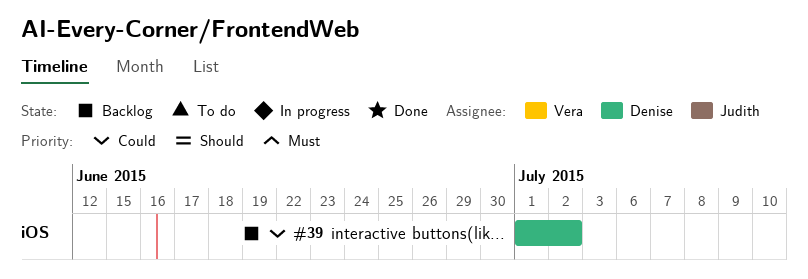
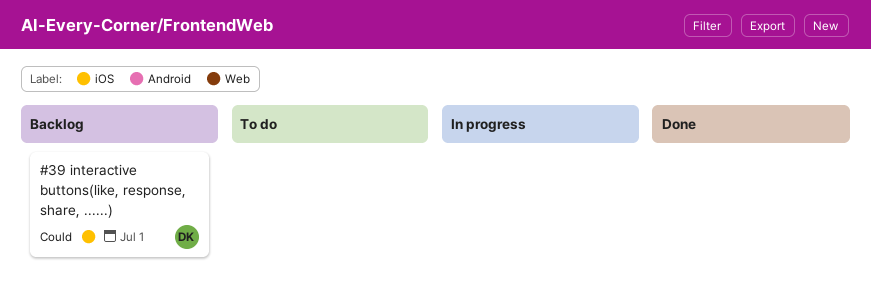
#39, due: Jul 2 -> Jul 1

